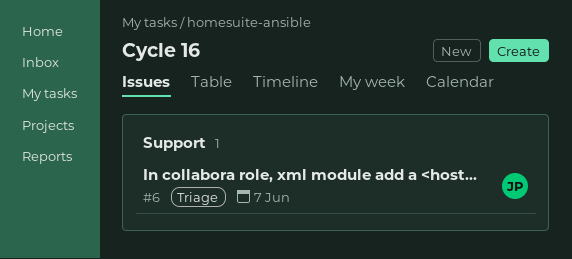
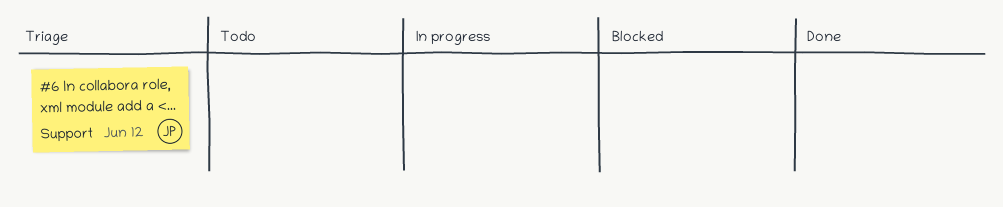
#6, due: Jun 7 -> Jun 12

